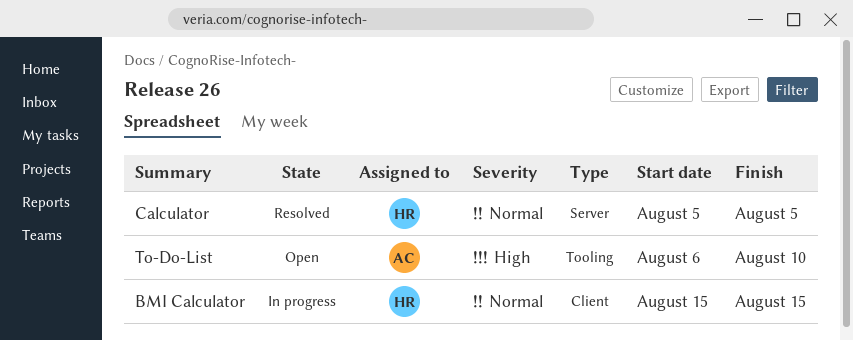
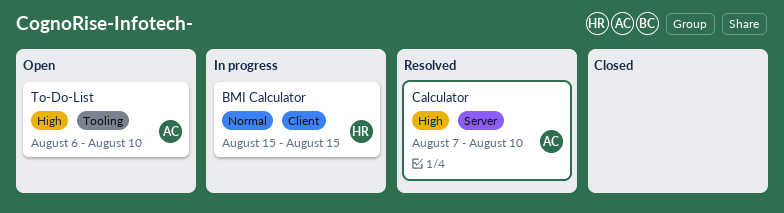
Calculator, owner: HR -> AC
Calculator, priority: Normal -> High
Calculator, start: Aug 5 -> Aug 7
Calculator, due: Aug 5 -> Aug 10

